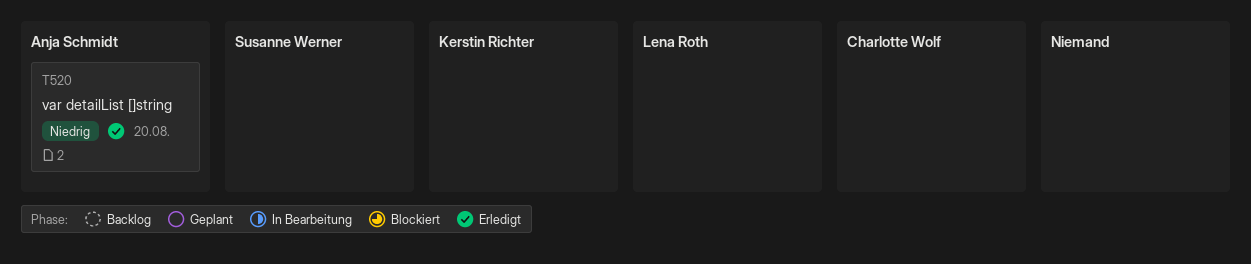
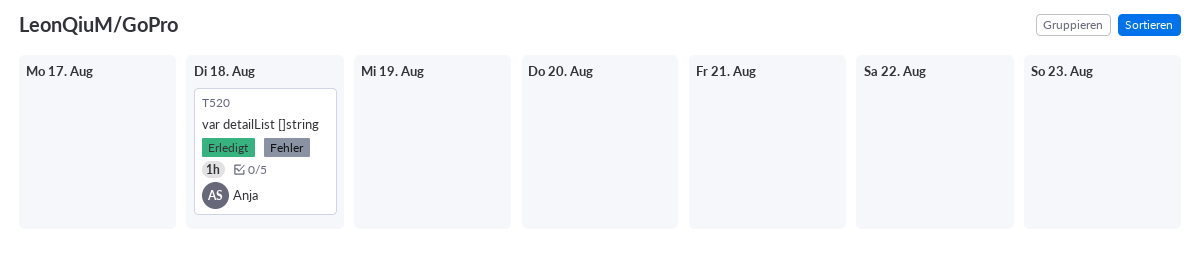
T520, due: Aug 20 -> Aug 18

